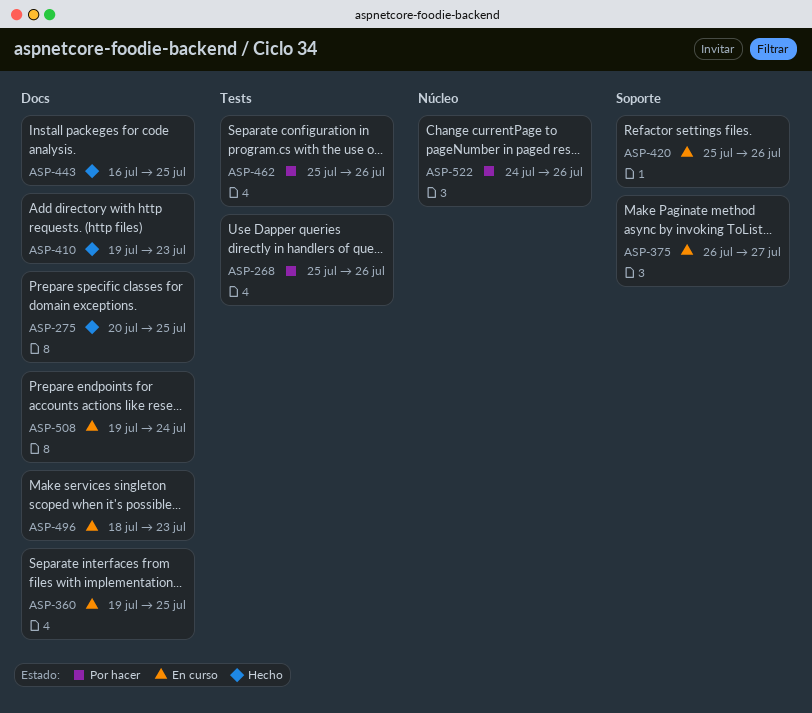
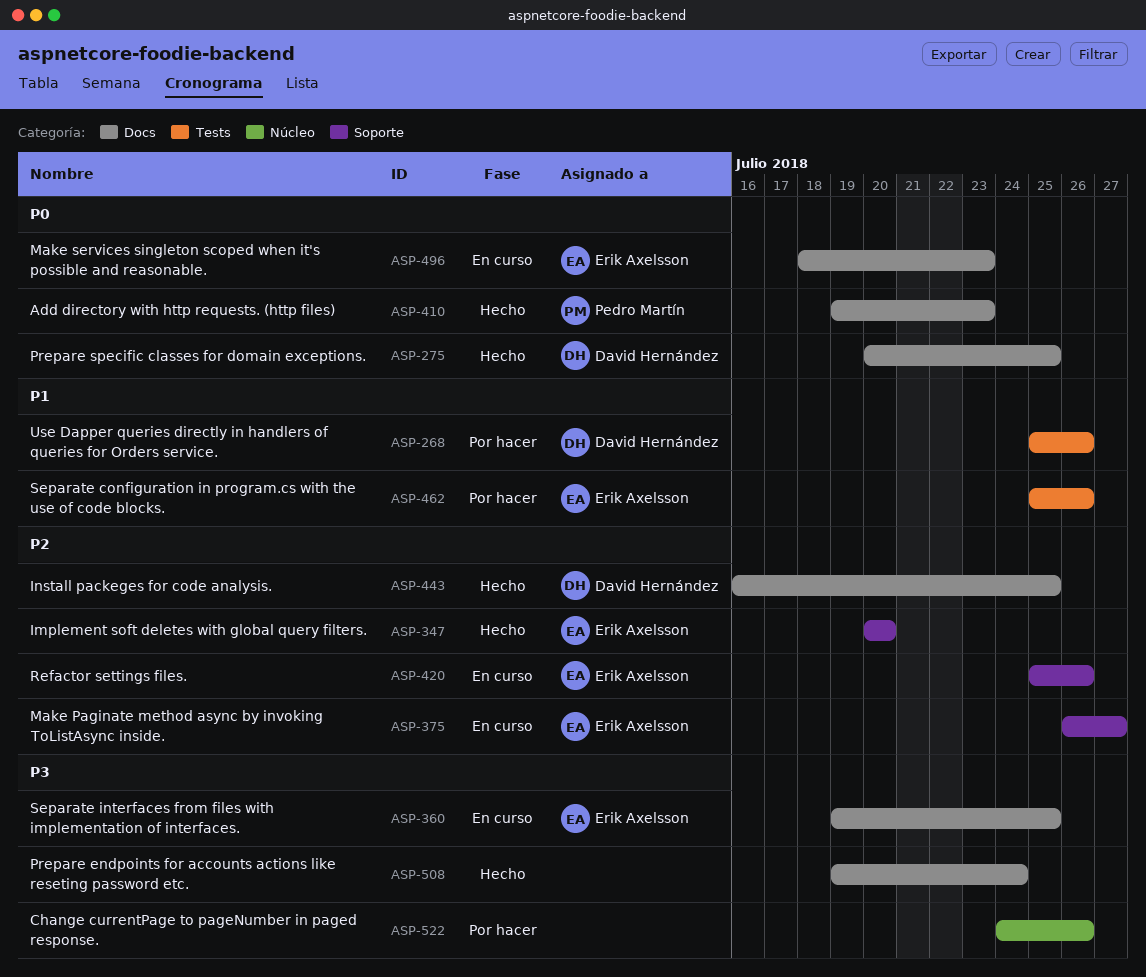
ASP-347: none -> present
ASP-508, status: En curso -> Hecho

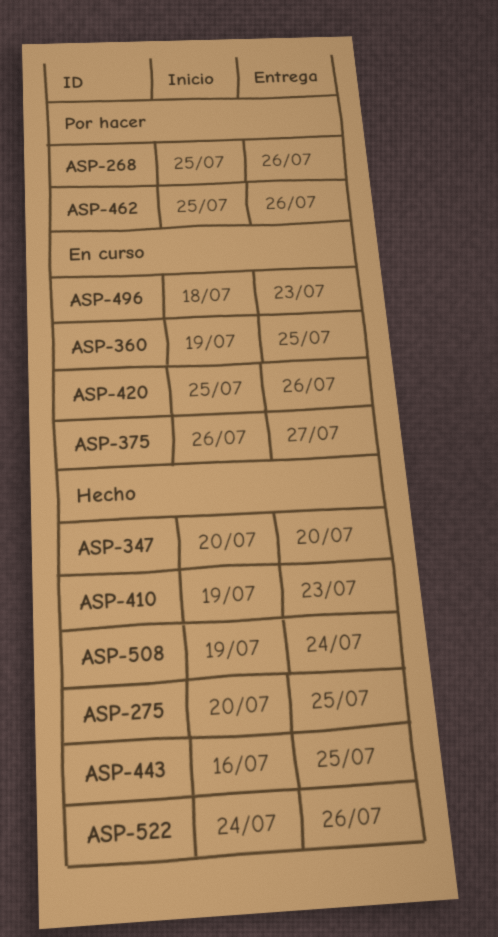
ASP-522, status: Por hacer -> Hecho

